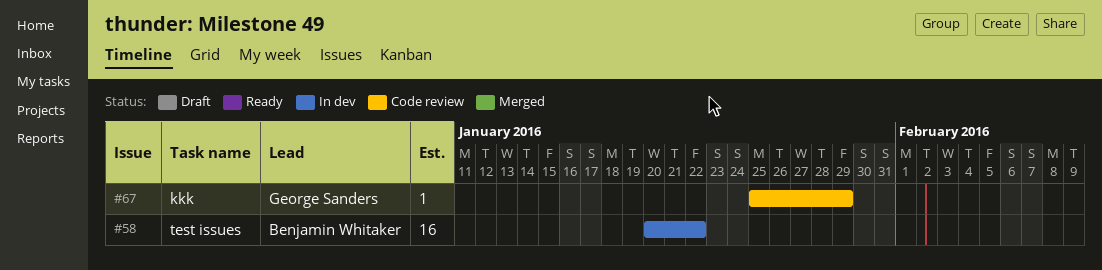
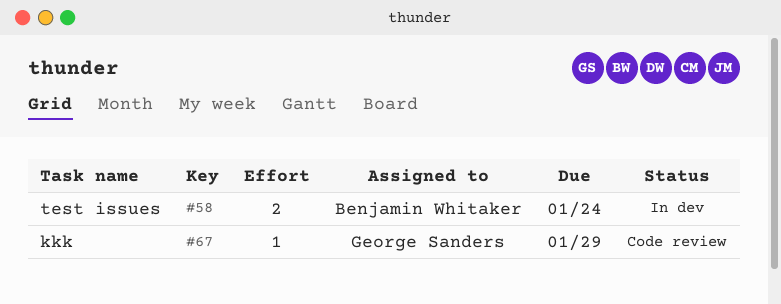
#58, estimate: 16 -> 2
#58, due: Jan 22 -> Jan 24

